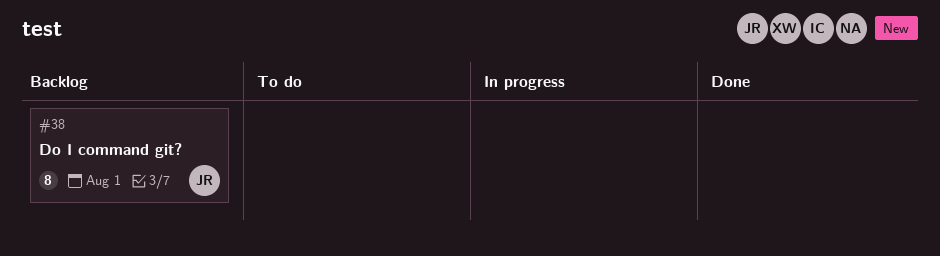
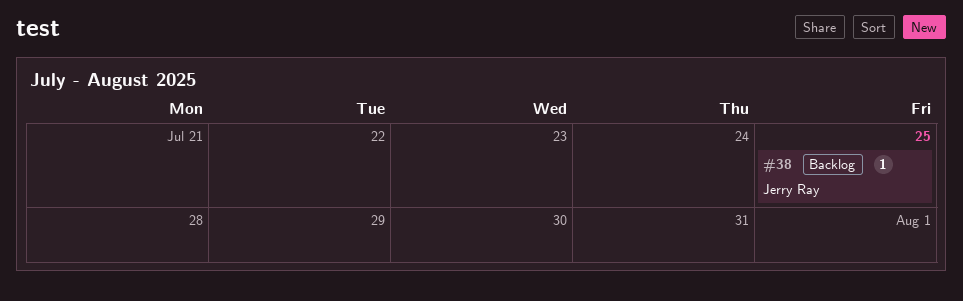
#38, estimate: 8 -> 1
#38, due: Aug 1 -> Jul 25

